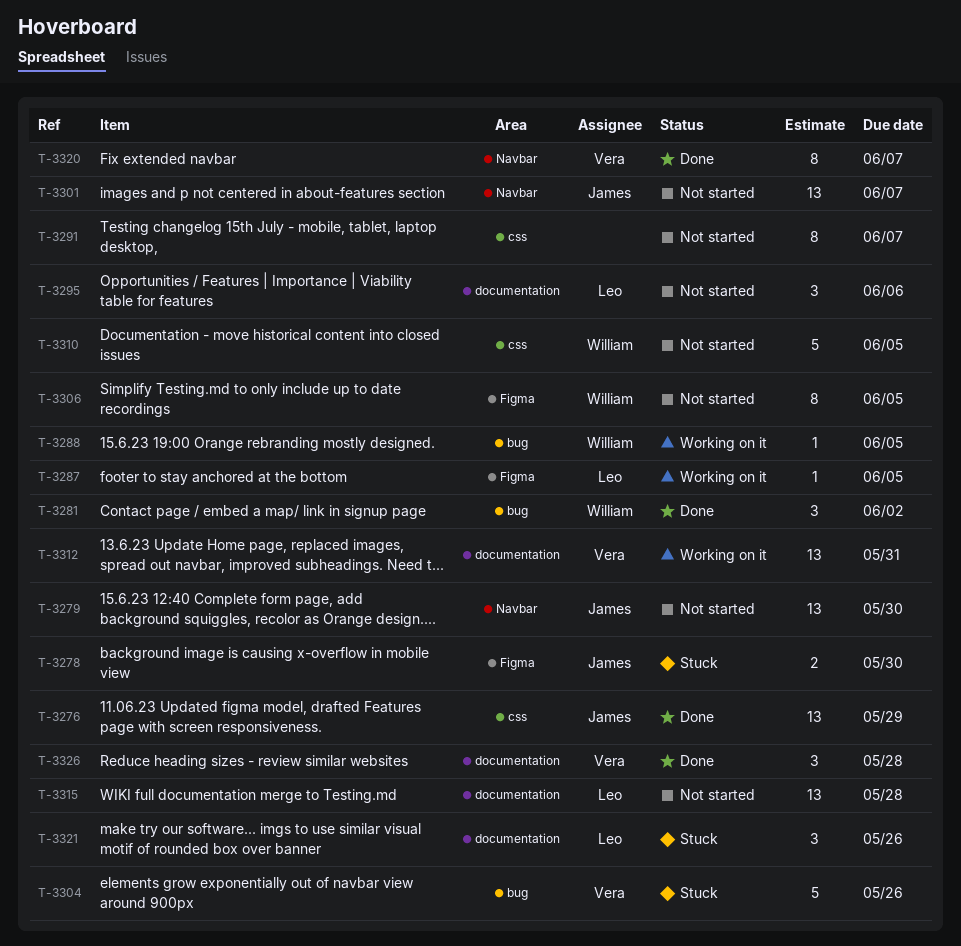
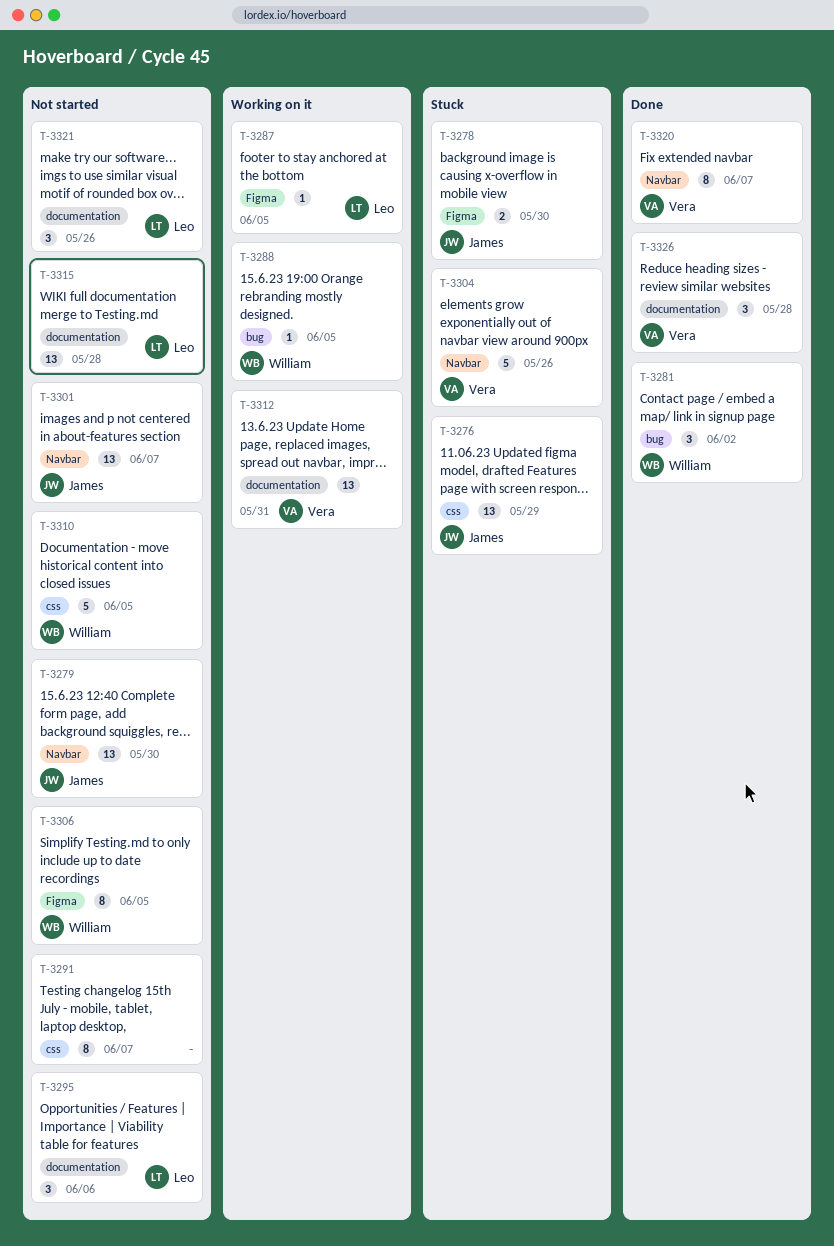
T-3276, status: Done -> Stuck
T-3304, label: bug -> Navbar
T-3321, status: Stuck -> Not started

